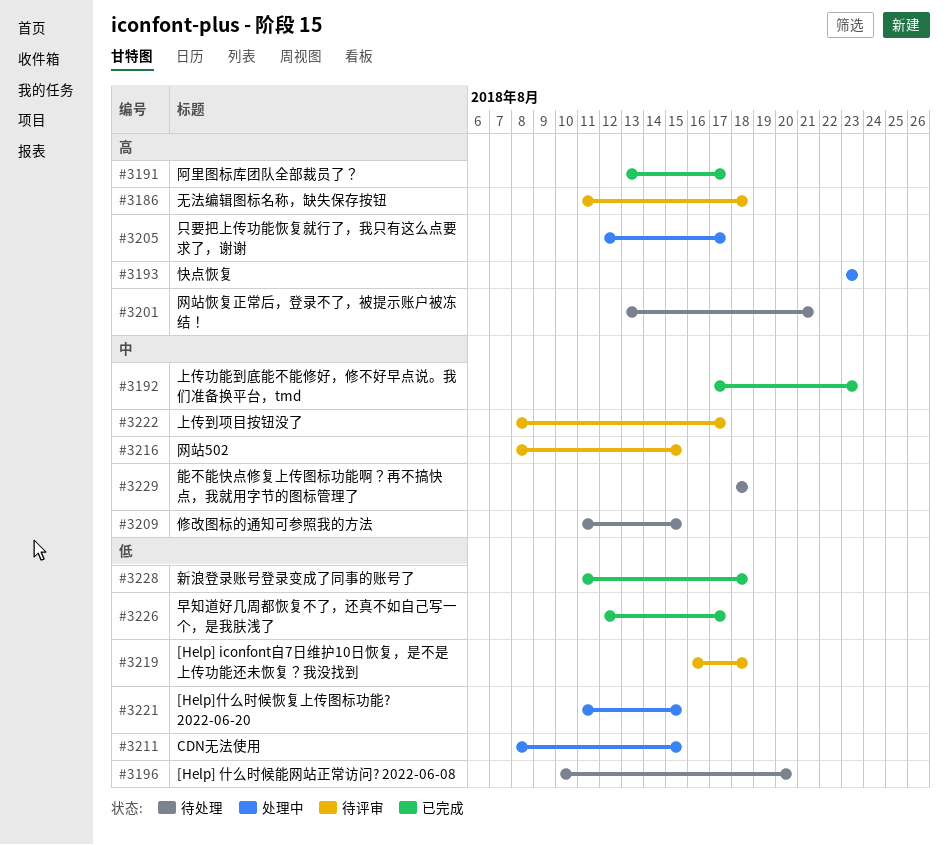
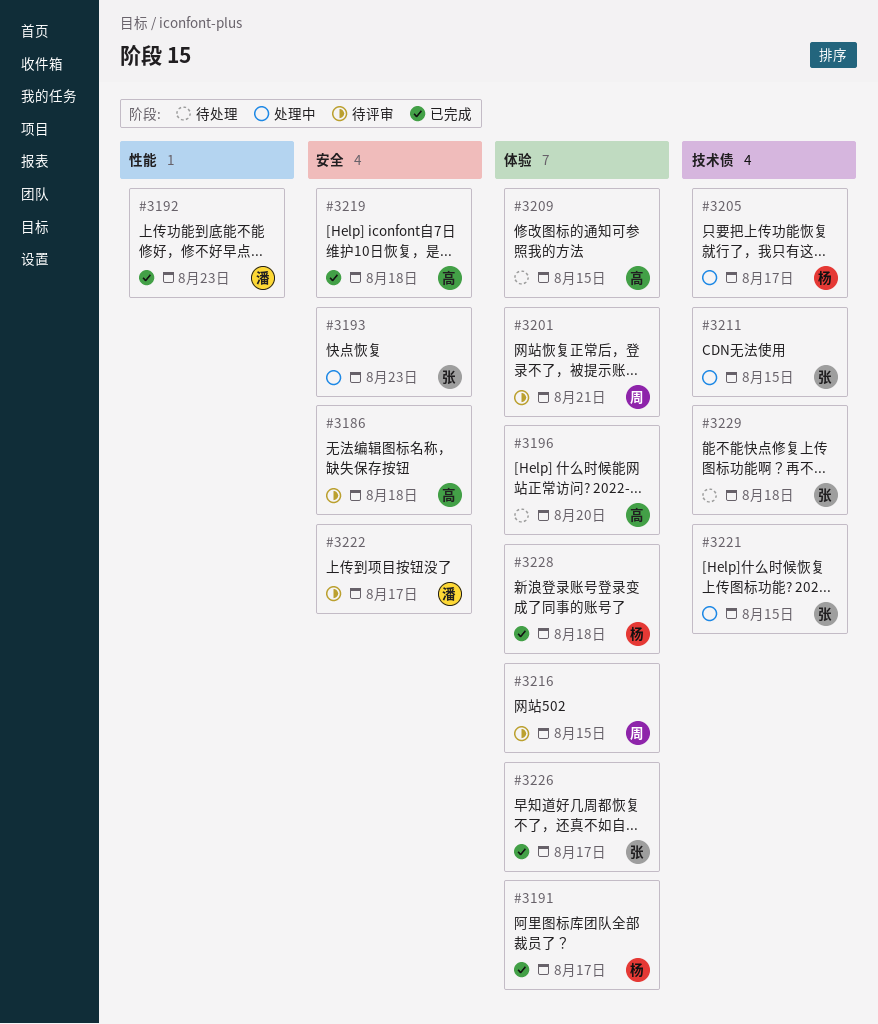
#3201, status: 待处理 -> 待评审
#3219, status: 待评审 -> 已完成

